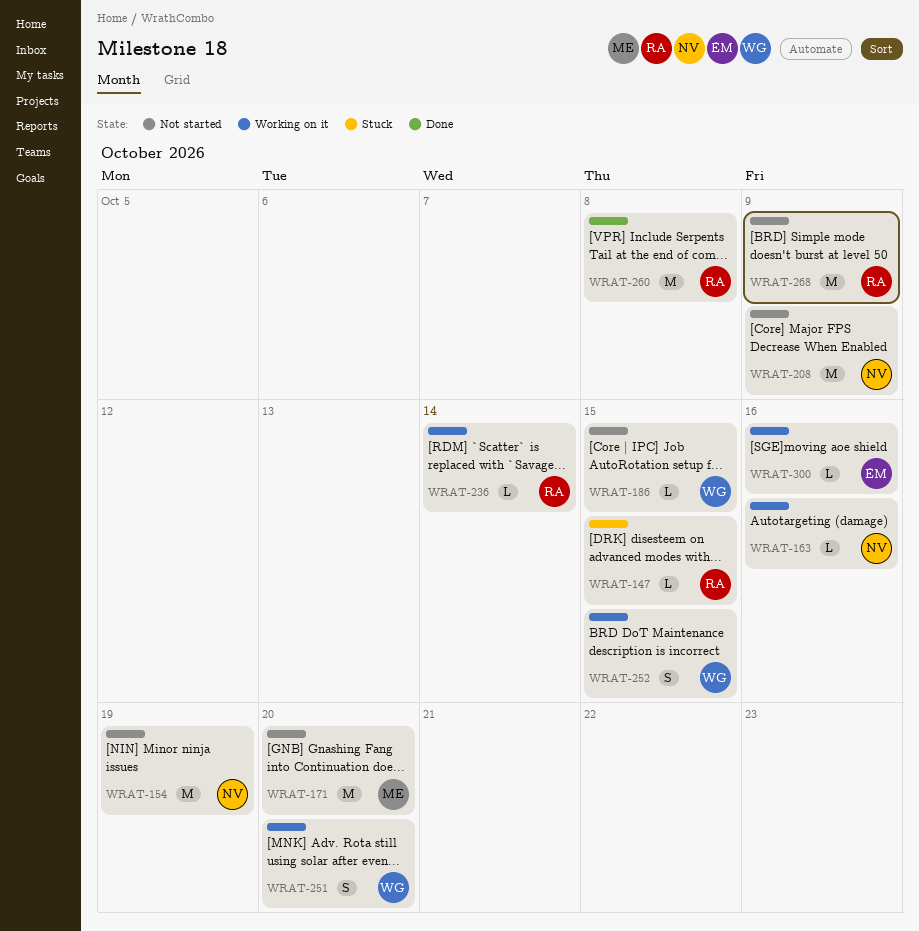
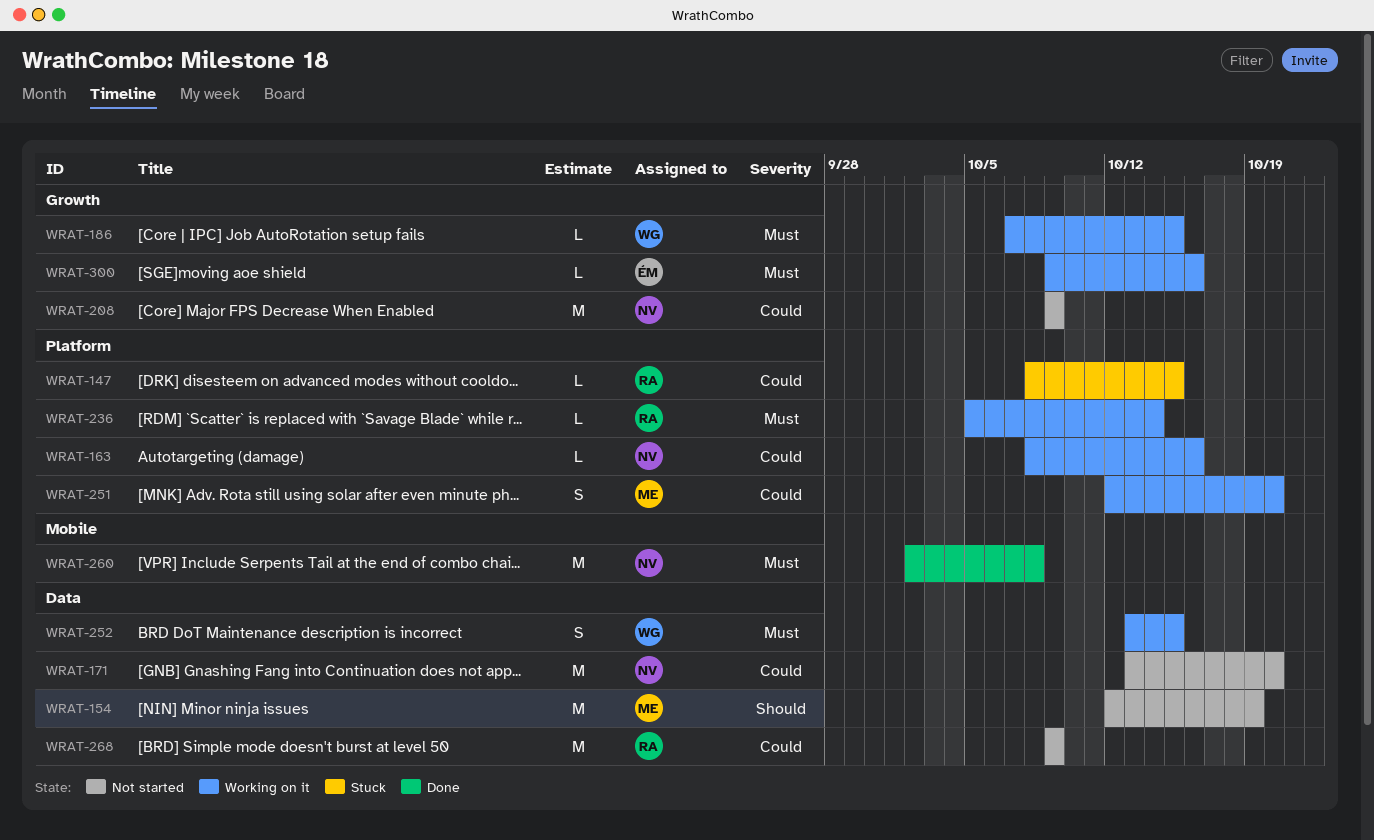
WRAT-154, owner: NV -> ME
WRAT-171, owner: ME -> NV
WRAT-186, status: Not started -> Working on it
WRAT-251, owner: WG -> ME
WRAT-260, owner: RA -> NV

